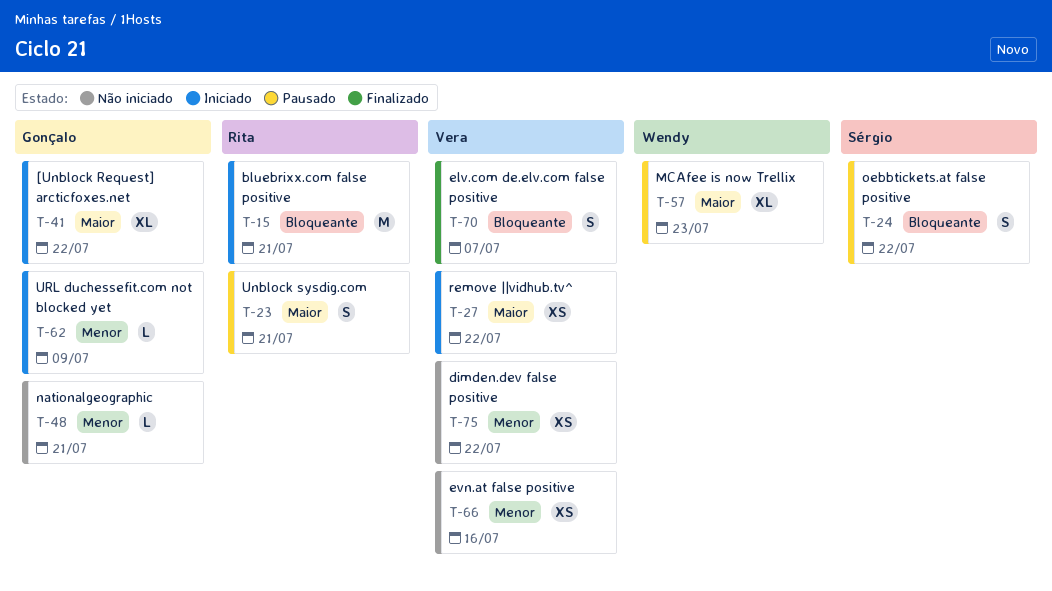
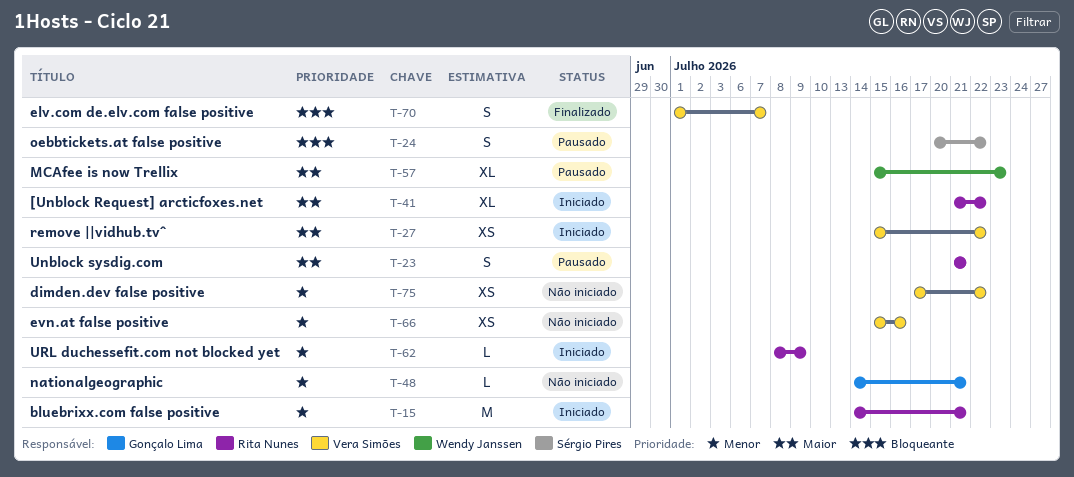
T-15, priority: Bloqueante -> Menor
T-41, owner: Gonçalo Lima -> Rita Nunes
T-62, owner: Gonçalo Lima -> Rita Nunes

